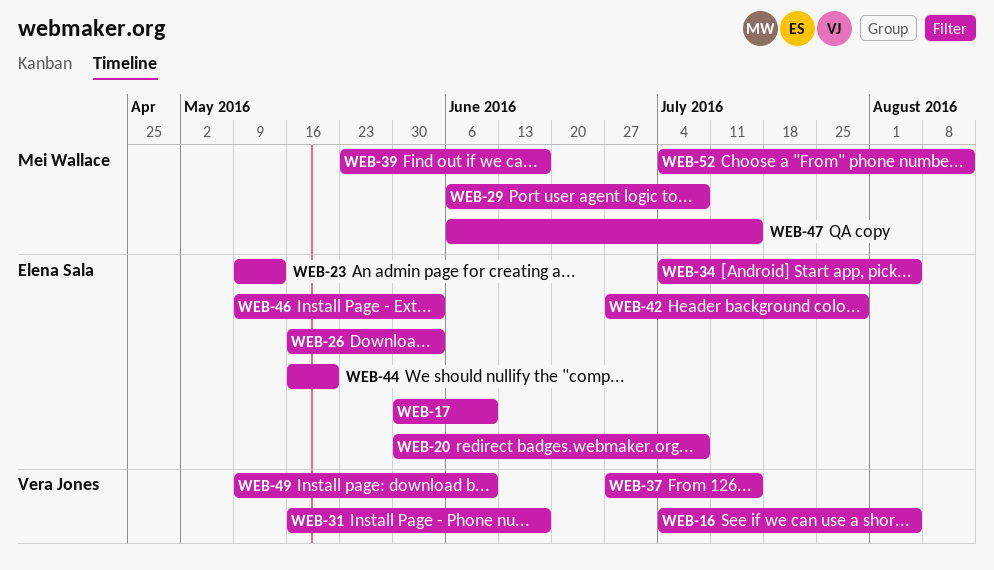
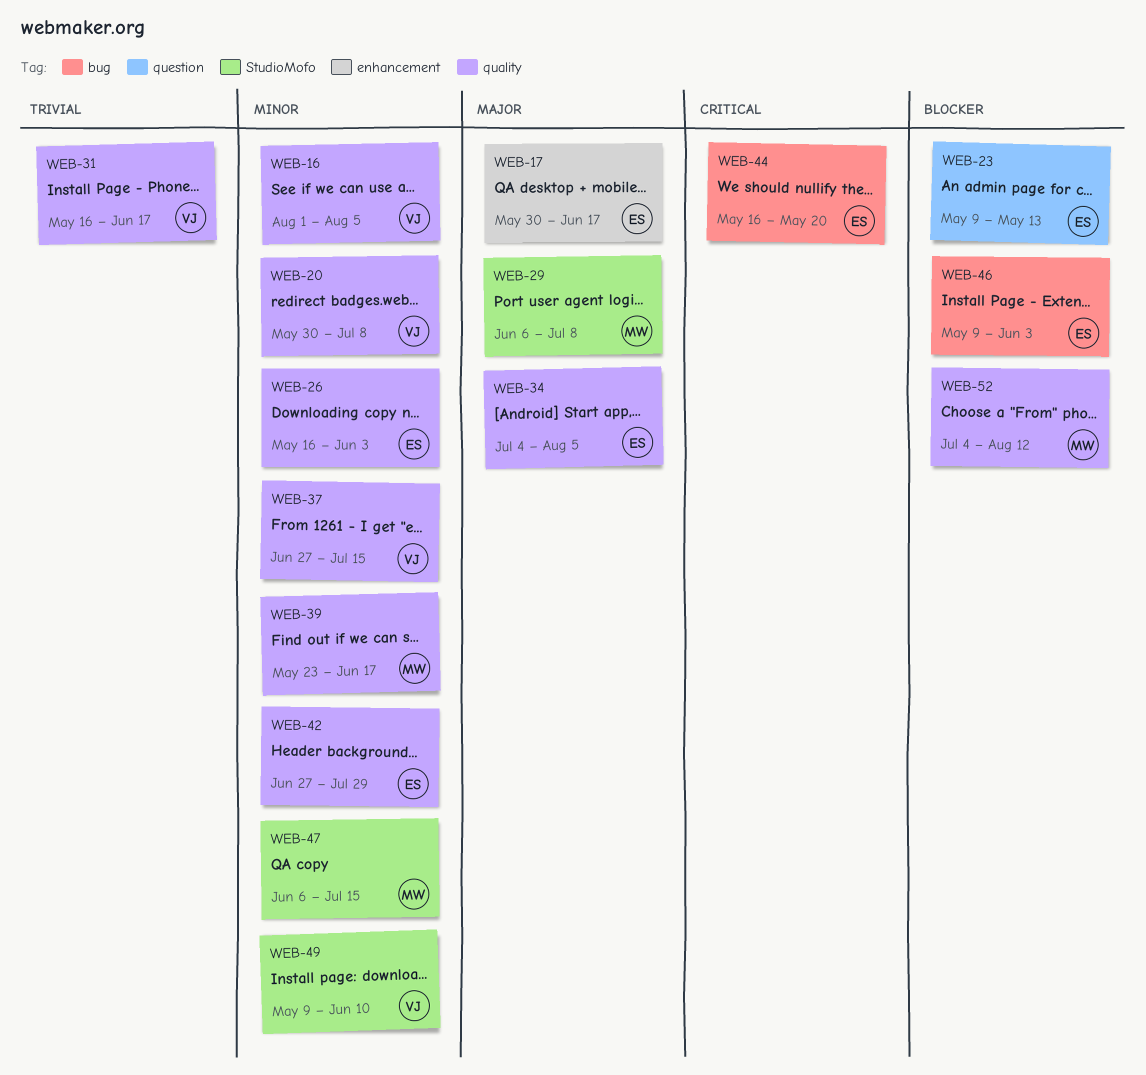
WEB-16, start: Jul 4 -> Aug 1
WEB-17, due: Jun 10 -> Jun 17
WEB-20, owner: Elena Sala -> Vera Jones

